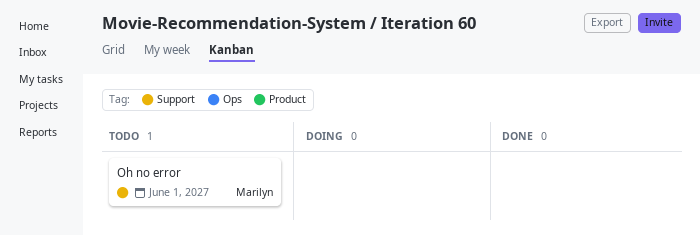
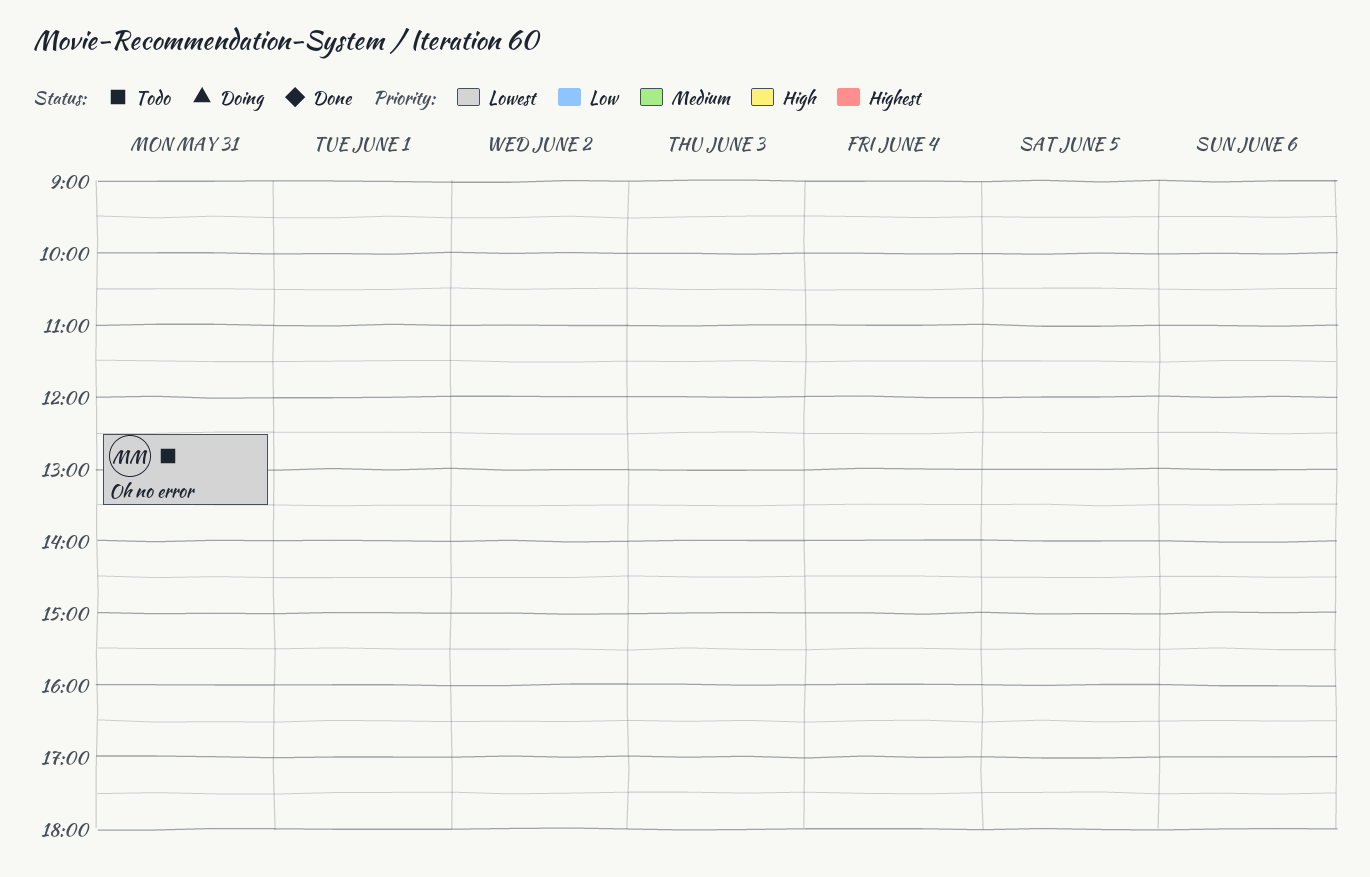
Oh no error, day: Jun 1 -> May 31

